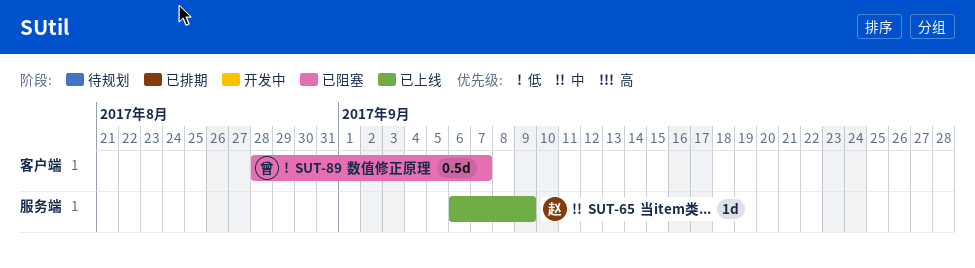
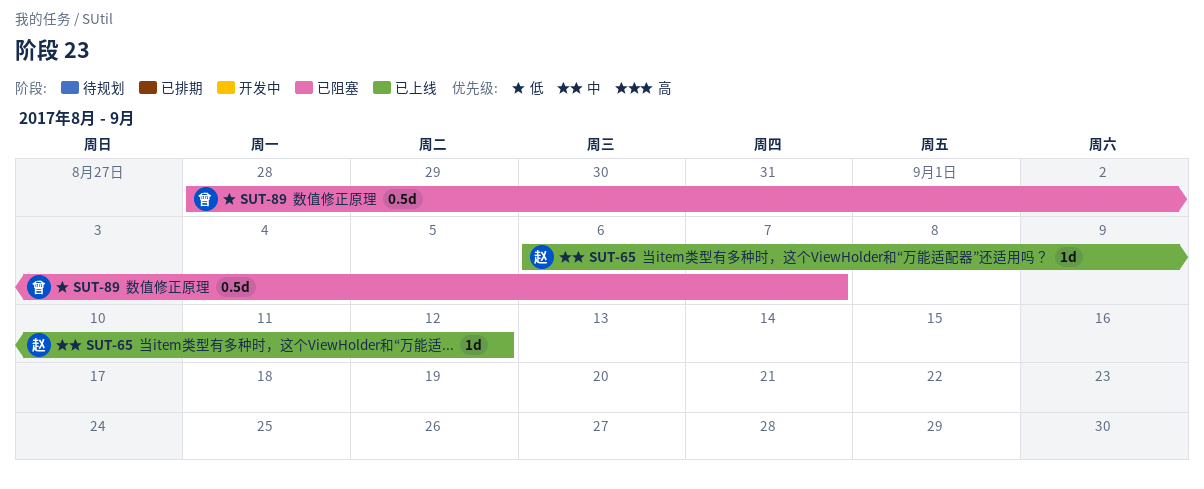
SUT-65, due: Sep 9 -> Sep 12

